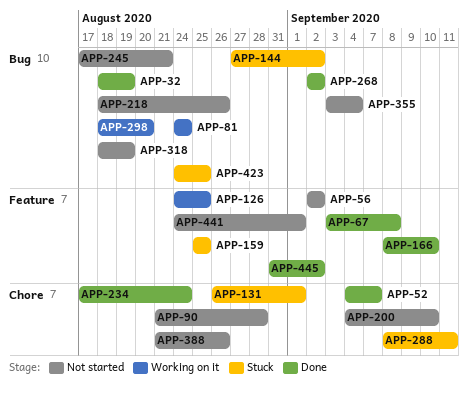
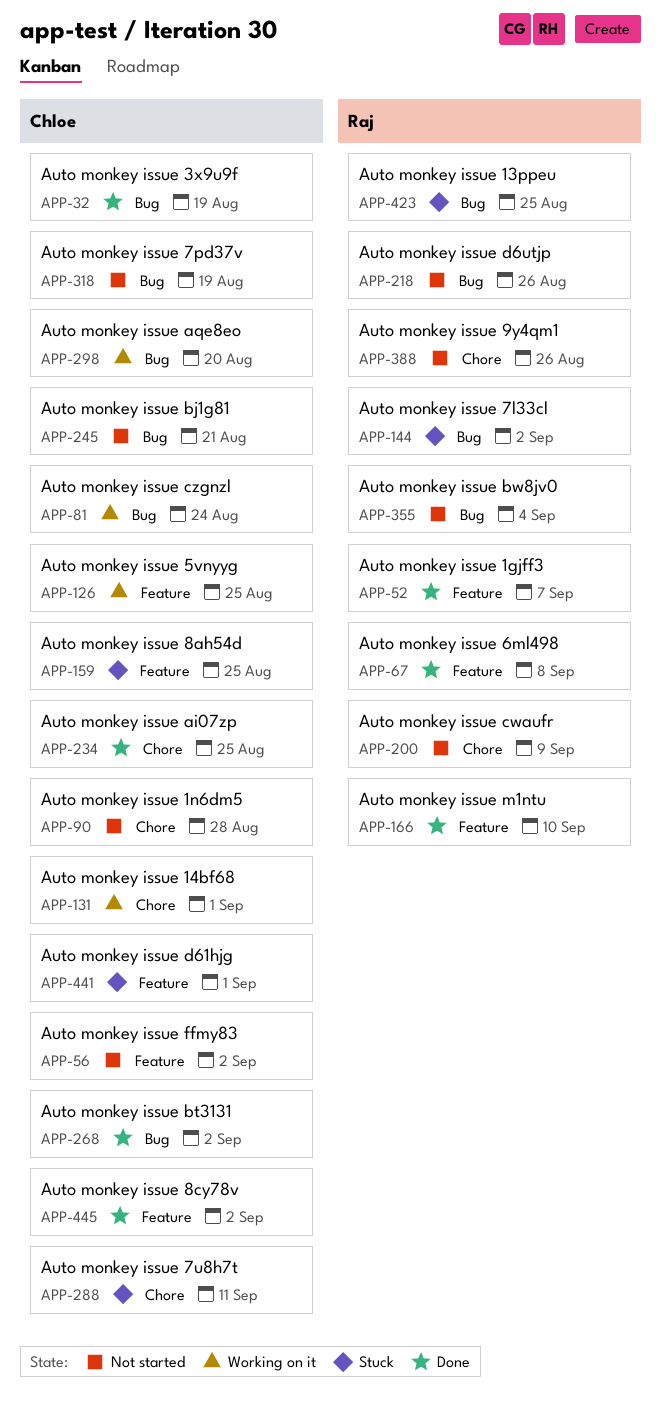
APP-52, label: Chore -> Feature
APP-131, status: Stuck -> Working on it
APP-200, due: Sep 10 -> Sep 9
APP-234, due: Aug 24 -> Aug 25
APP-441, status: Not started -> Stuck

